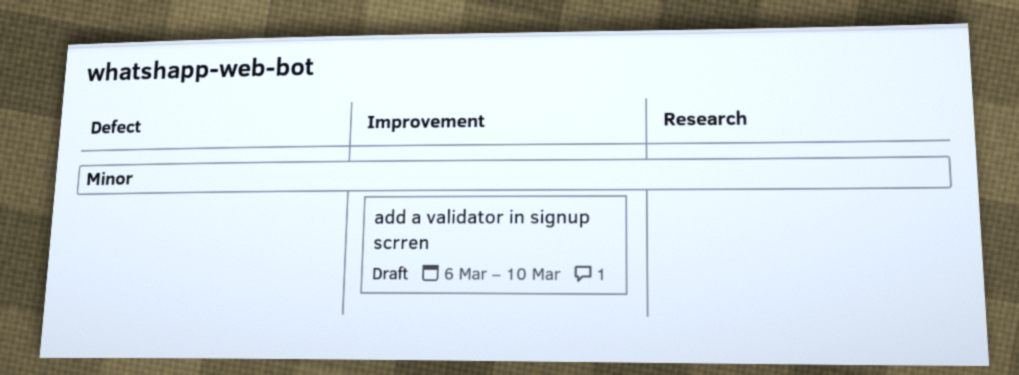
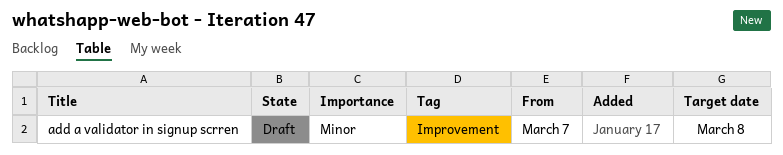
add a validator in signup scrren, start: Mar 6 -> Mar 7
add a validator in signup scrren, due: Mar 10 -> Mar 8

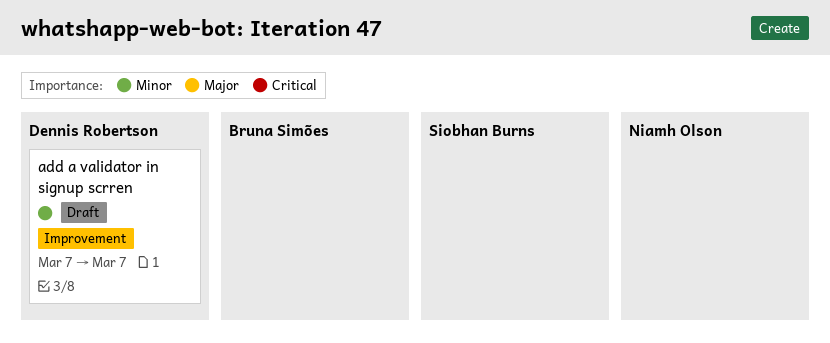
add a validator in signup scrren, due: Mar 8 -> Mar 7

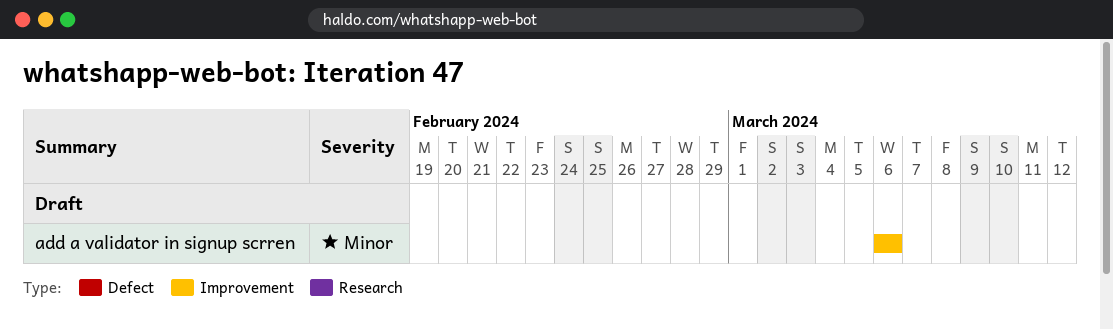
add a validator in signup scrren, start: Mar 7 -> Mar 6
add a validator in signup scrren, due: Mar 7 -> Mar 6

